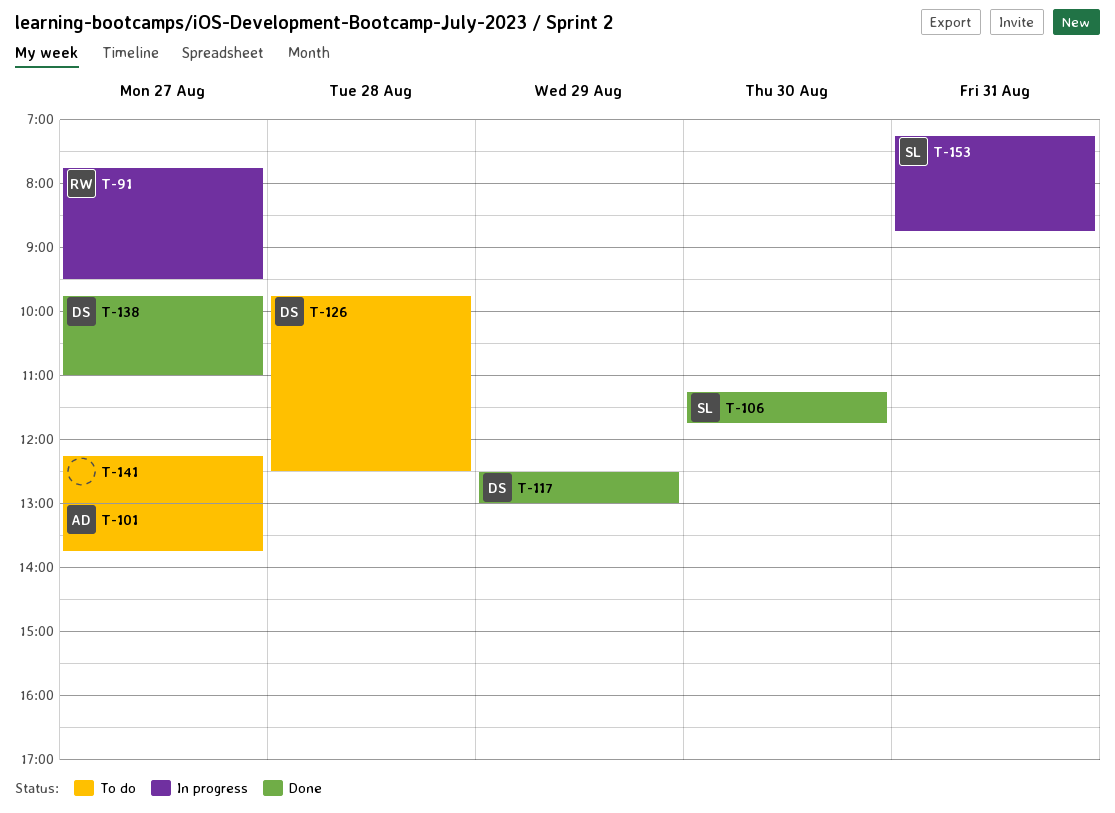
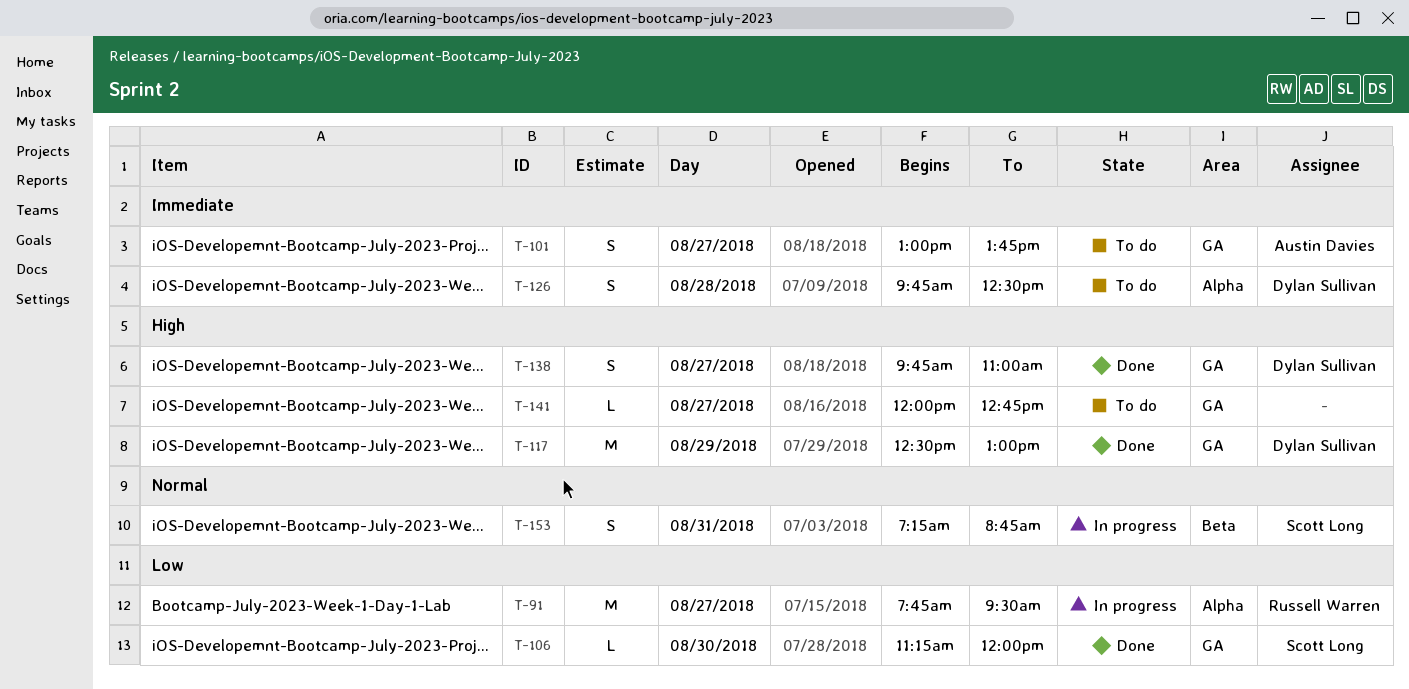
T-106, ends: 11:45 -> 12:00
T-141, begins: 12:15 -> 12:00
T-141, ends: 13:00 -> 12:45

